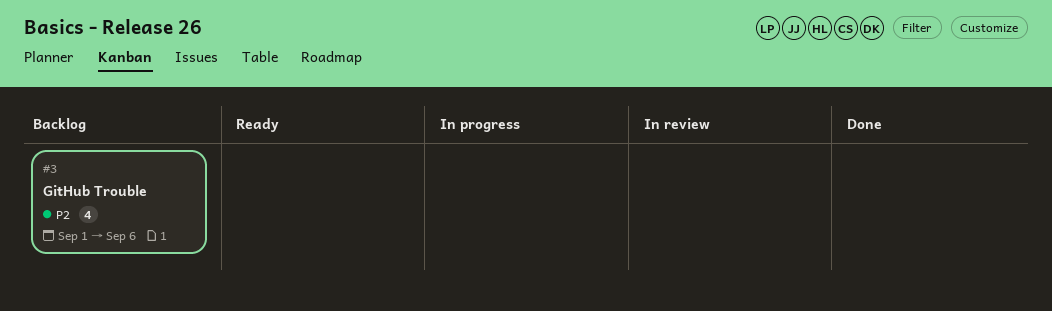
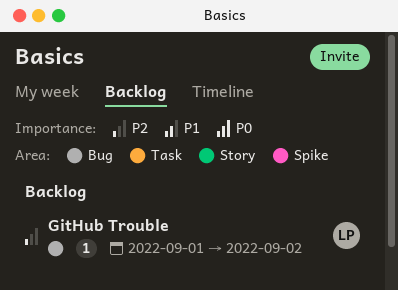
GitHub Trouble, estimate: 4 -> 1
GitHub Trouble, due: Sep 6 -> Sep 2

